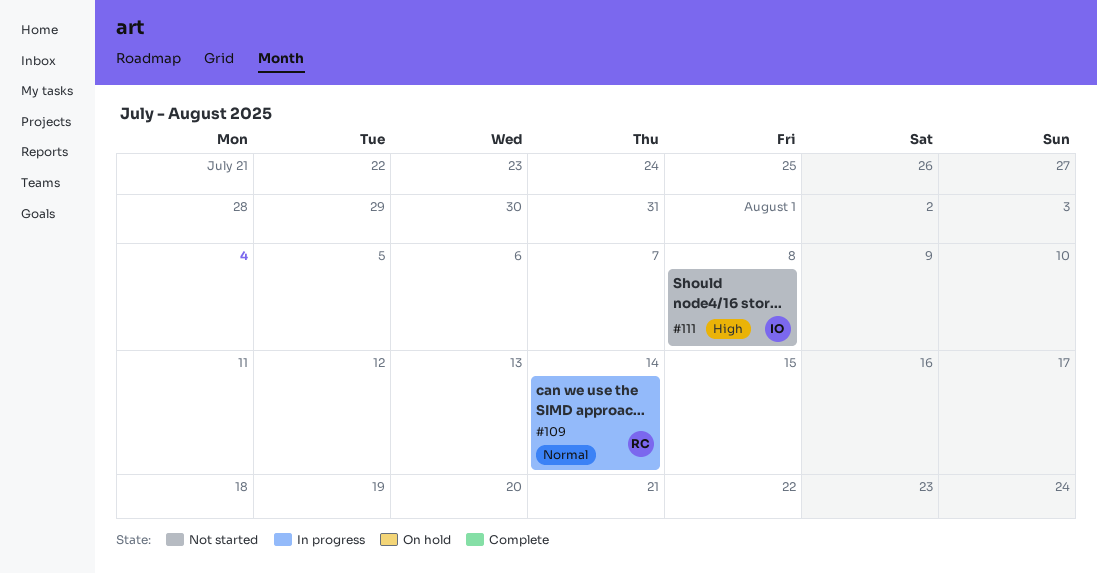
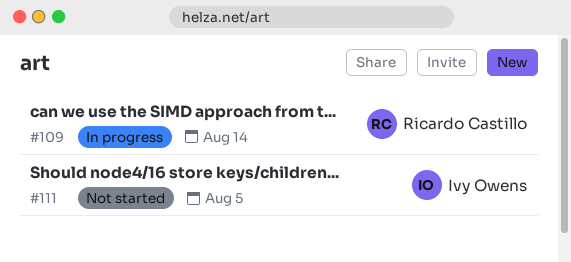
#111, due: Aug 8 -> Aug 5

